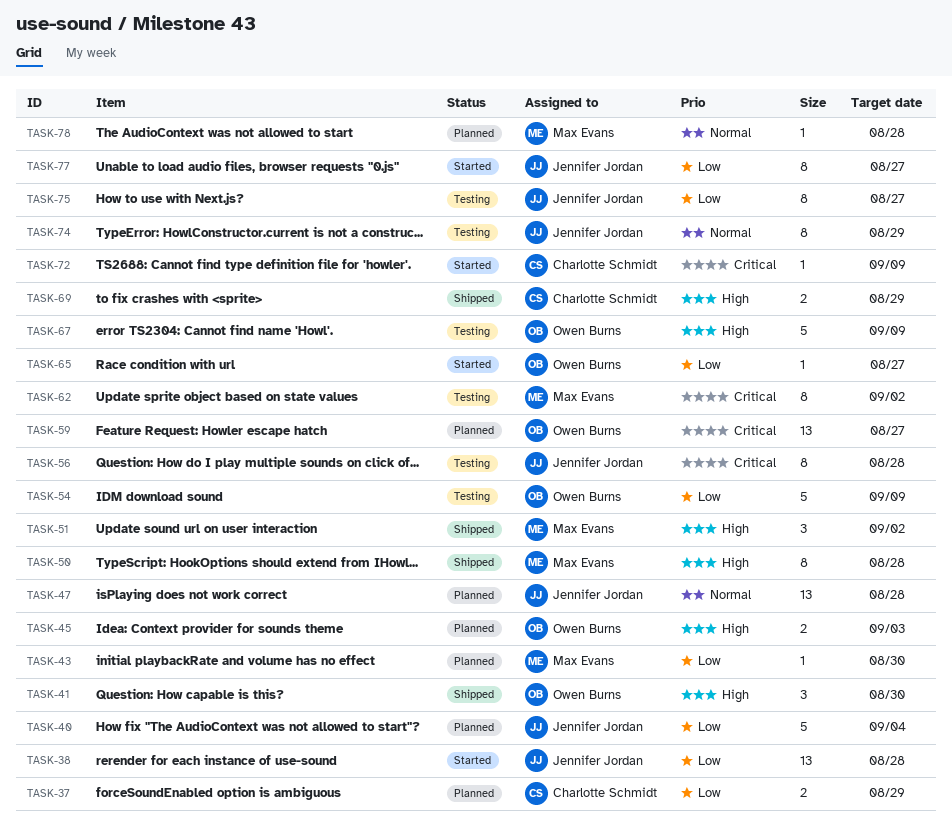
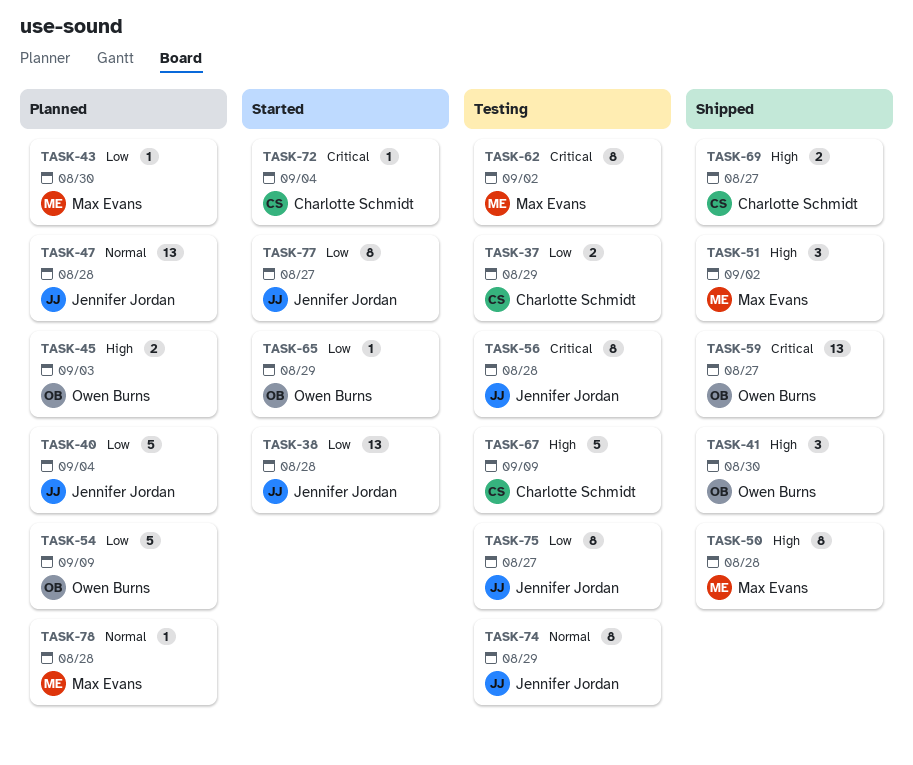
TASK-37, status: Planned -> Testing
TASK-54, status: Testing -> Planned
TASK-59, status: Planned -> Shipped
TASK-65, due: Aug 27 -> Aug 29
TASK-67, owner: Owen Burns -> Charlotte Schmidt
TASK-69, due: Aug 29 -> Aug 27
TASK-72, due: Sep 9 -> Sep 4

